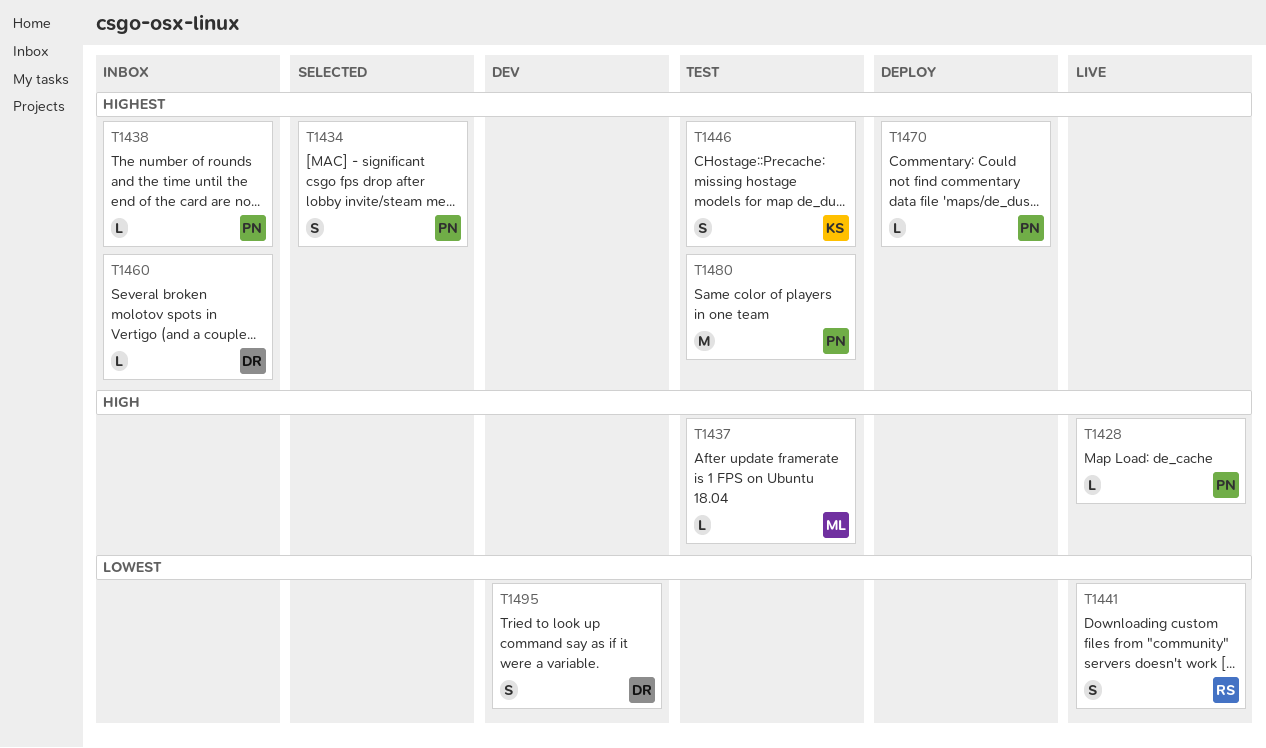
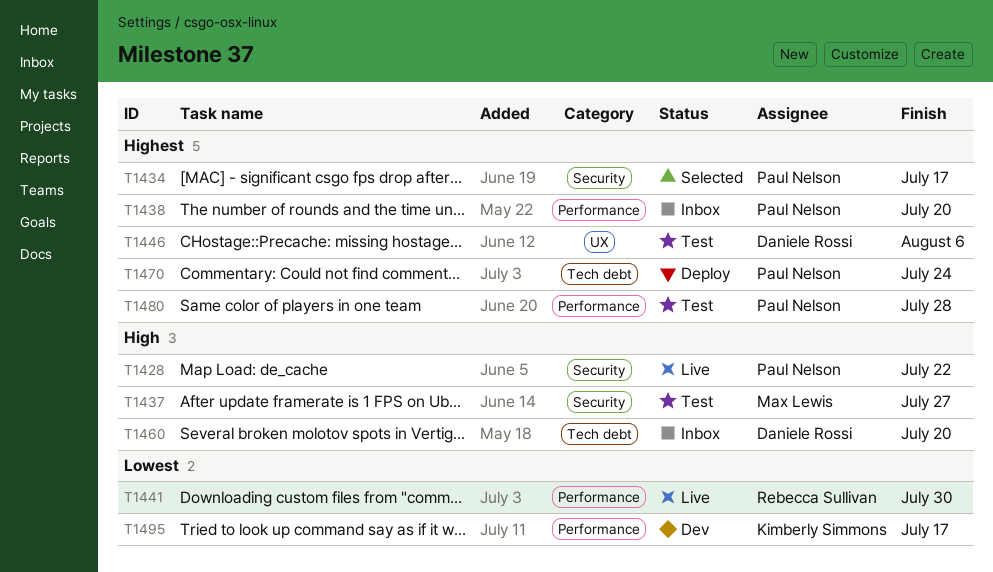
T1446, owner: Kimberly Simmons -> Daniele Rossi
T1460, priority: Highest -> High
T1495, owner: Daniele Rossi -> Kimberly Simmons

